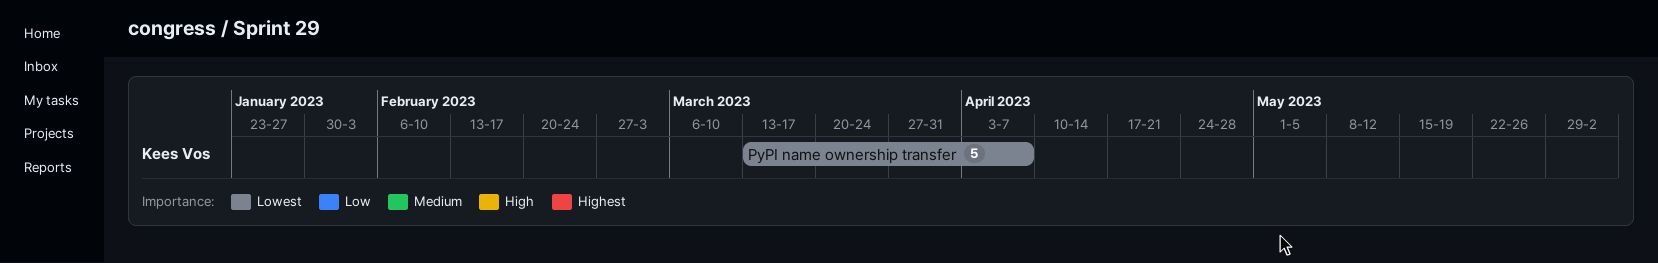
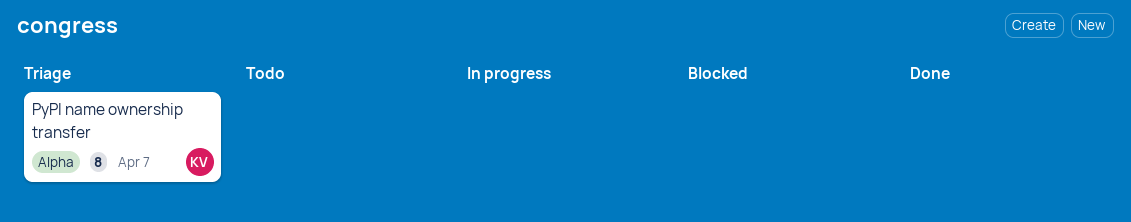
PyPI name ownership transfer, estimate: 5 -> 8

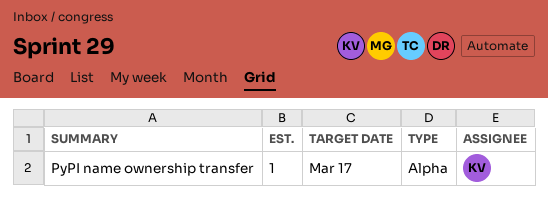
PyPI name ownership transfer, estimate: 8 -> 1
PyPI name ownership transfer, due: Apr 7 -> Mar 17

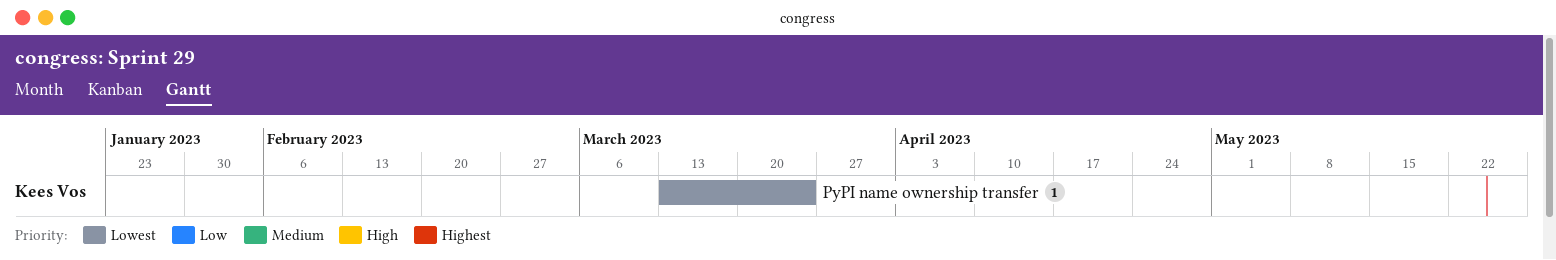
PyPI name ownership transfer, due: Mar 17 -> Mar 24

